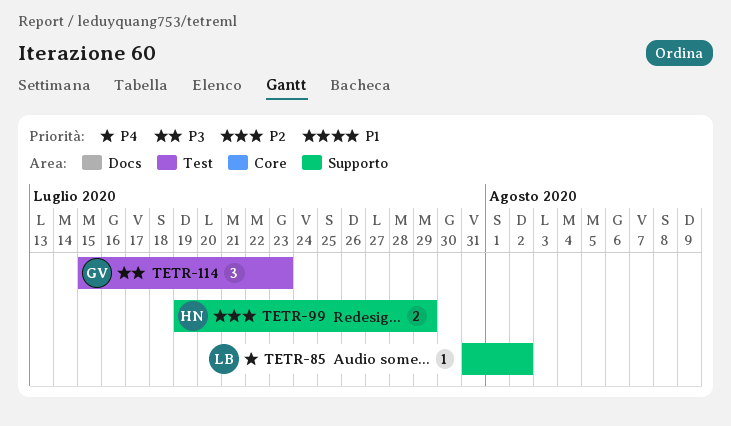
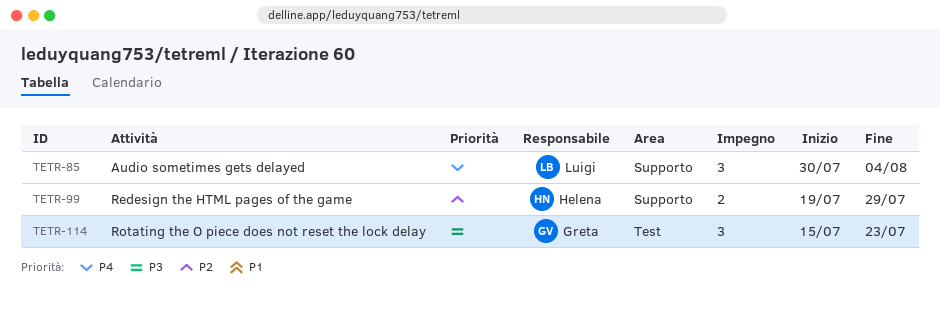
TETR-85, estimate: 1 -> 3
TETR-85, start: Jul 31 -> Jul 30
TETR-85, due: Aug 2 -> Aug 4

